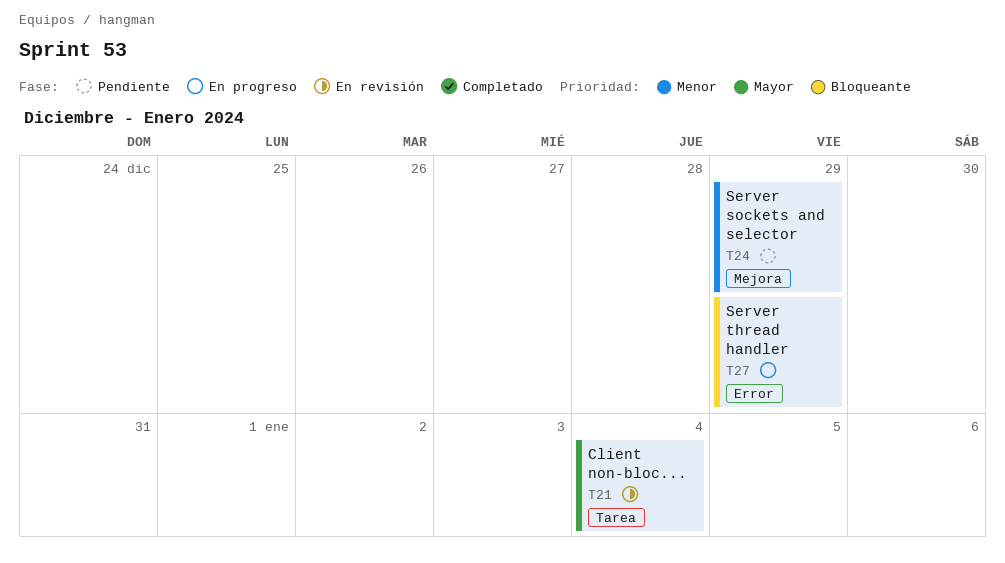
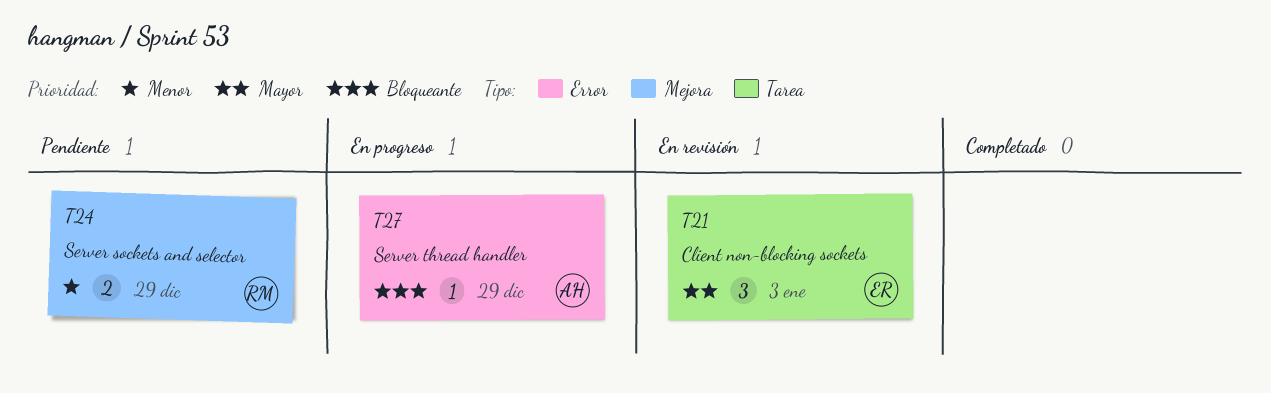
T21, due: Jan 4 -> Jan 3

